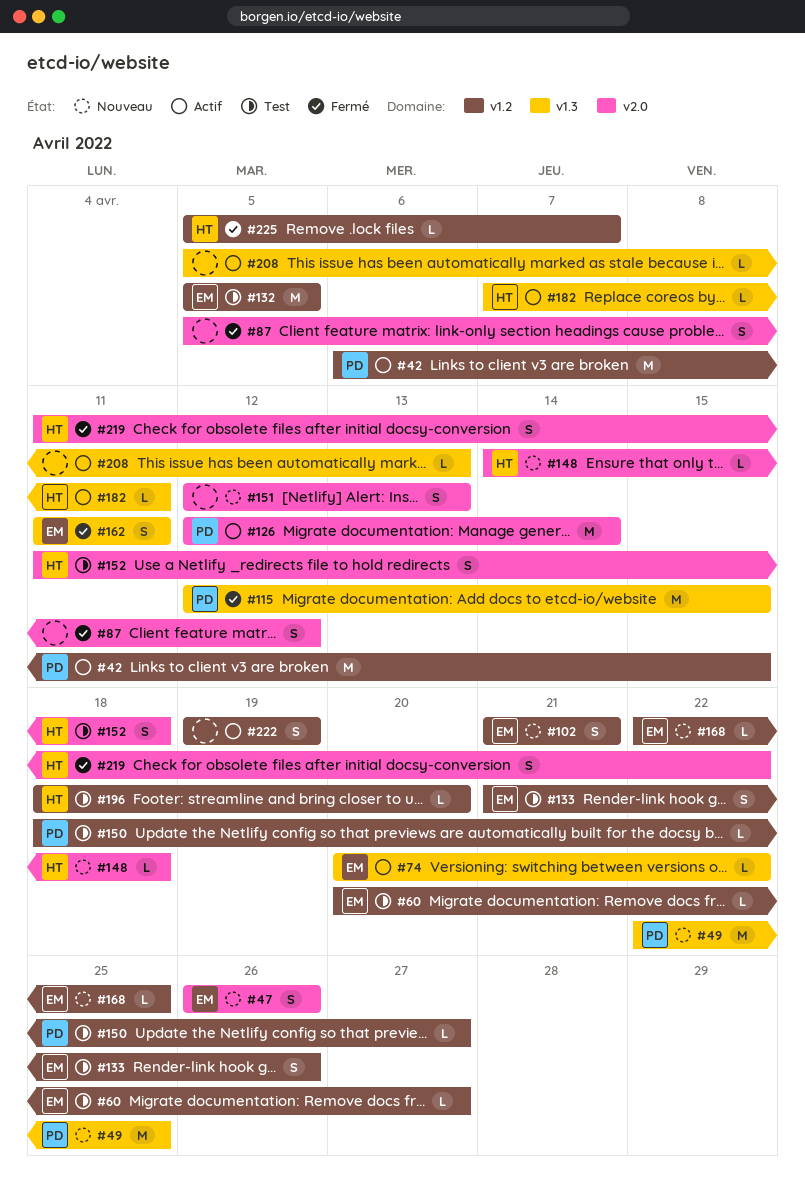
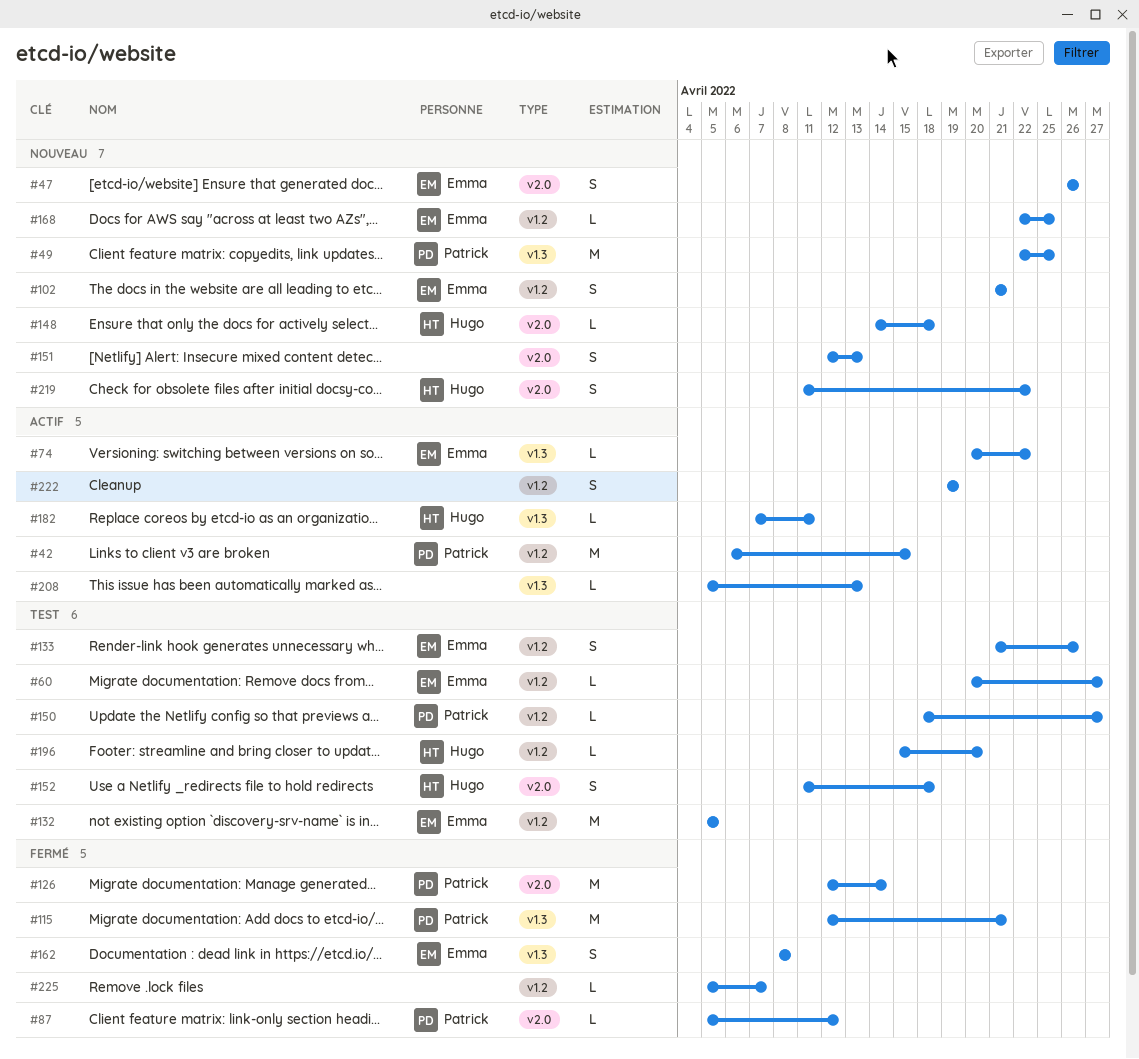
#87, owner: none -> Patrick
#87, estimate: S -> L
#115, due: Apr 15 -> Apr 21
#126, status: Actif -> Fermé
#162, start: Apr 11 -> Apr 8
#162, due: Apr 11 -> Apr 8
#196, start: Apr 18 -> Apr 15
#219, status: Fermé -> Nouveau
#225, owner: Hugo -> none

